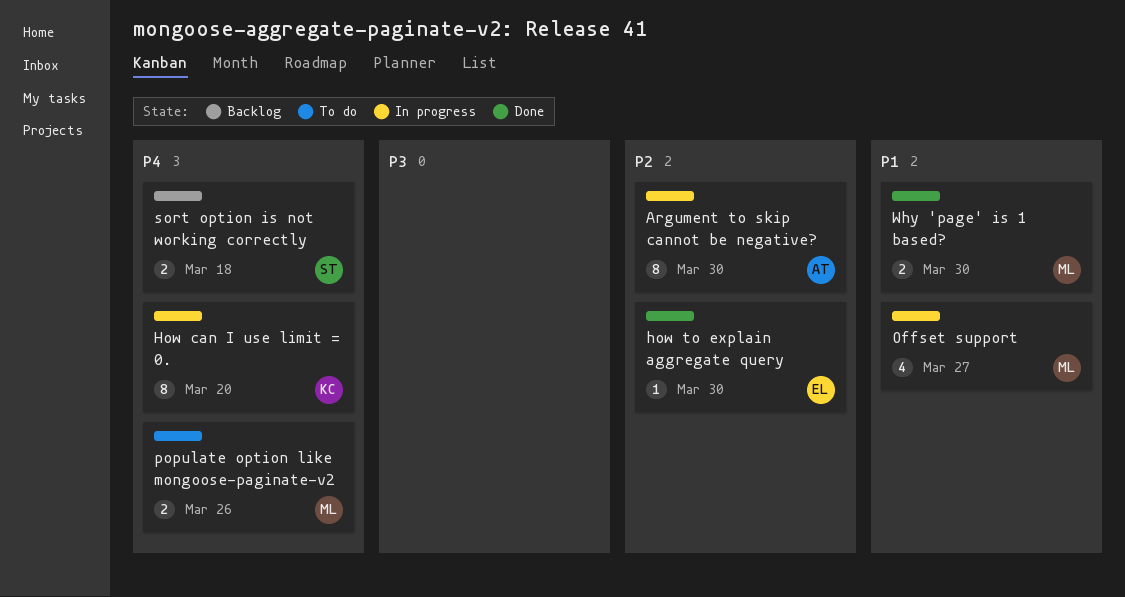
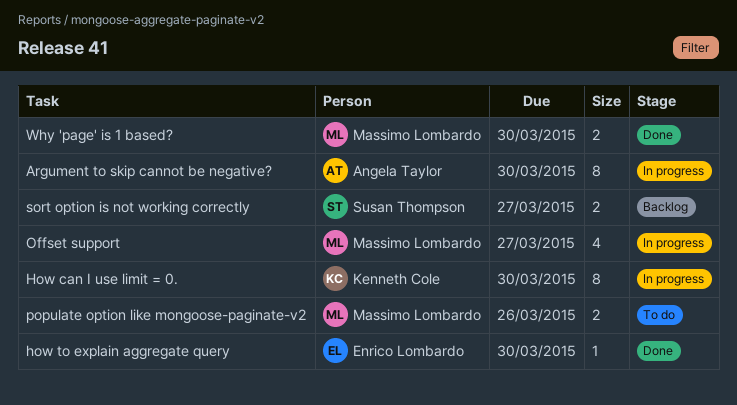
How can I use limit = 0., due: Mar 20 -> Mar 30
sort option is not working correctly, due: Mar 18 -> Mar 27

